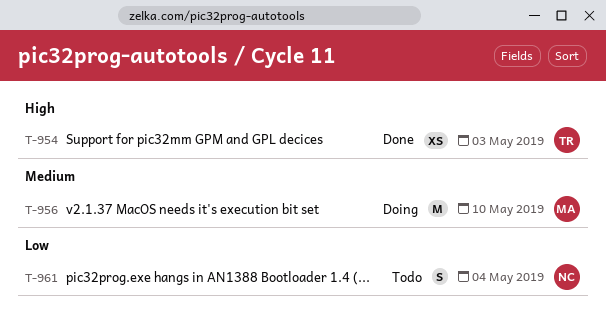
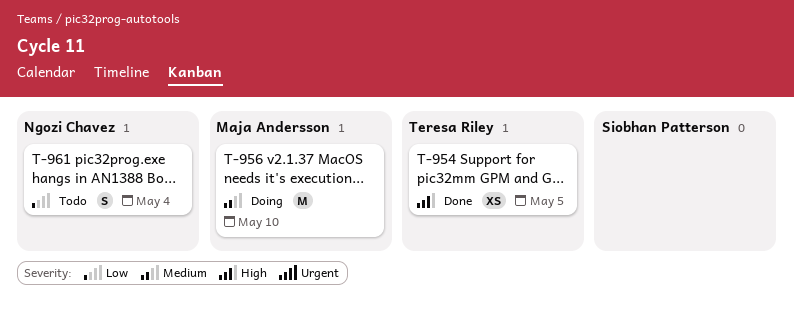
T-954, due: May 3 -> May 5

